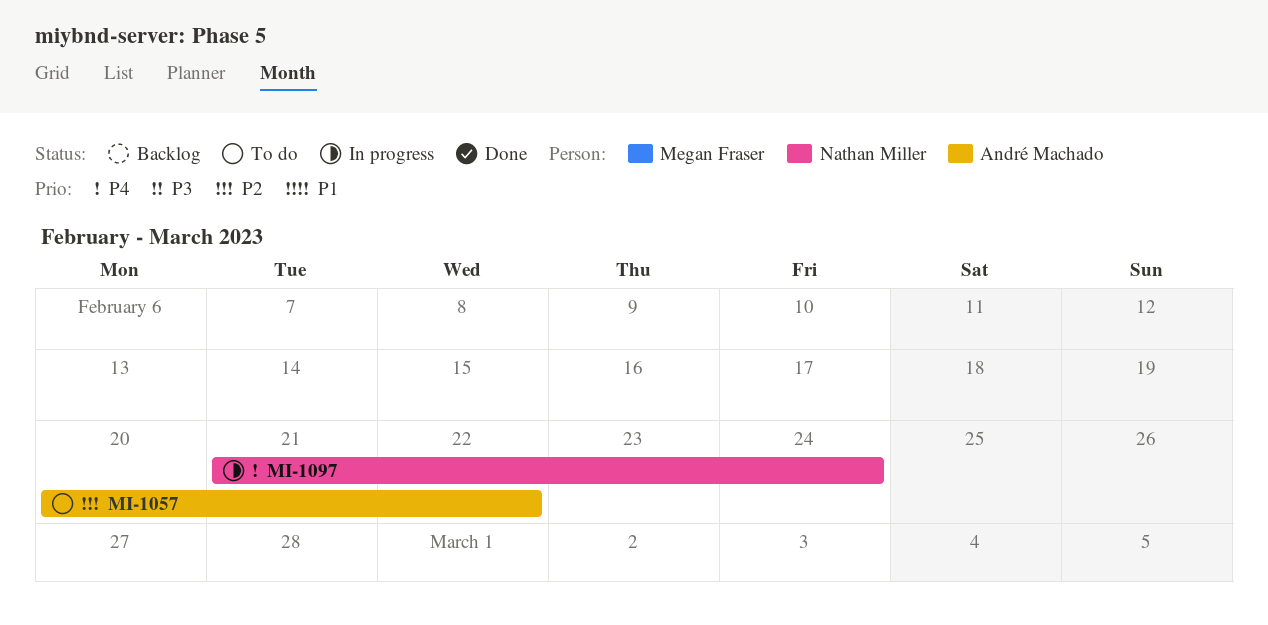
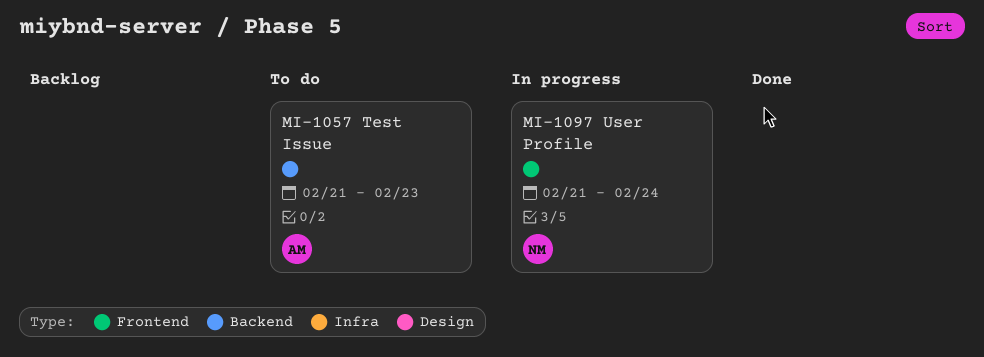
MI-1057, start: Feb 20 -> Feb 21
MI-1057, due: Feb 22 -> Feb 23

